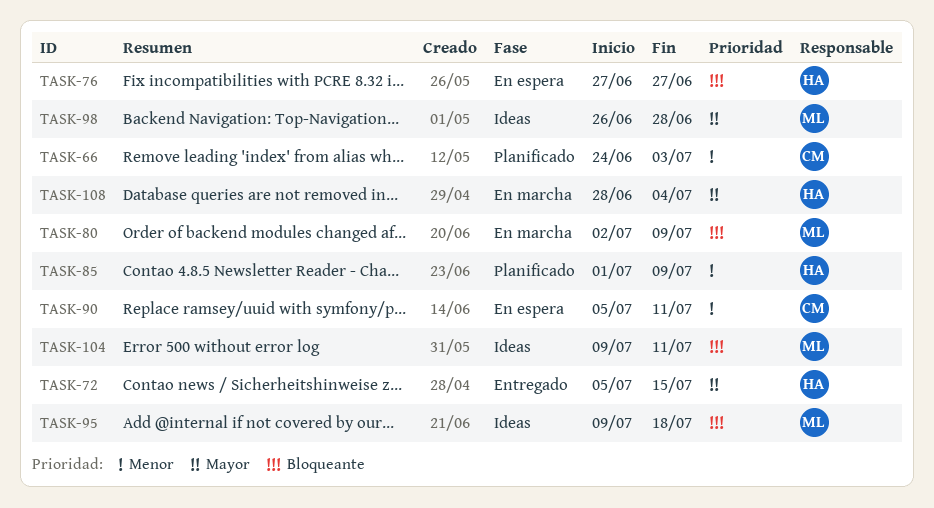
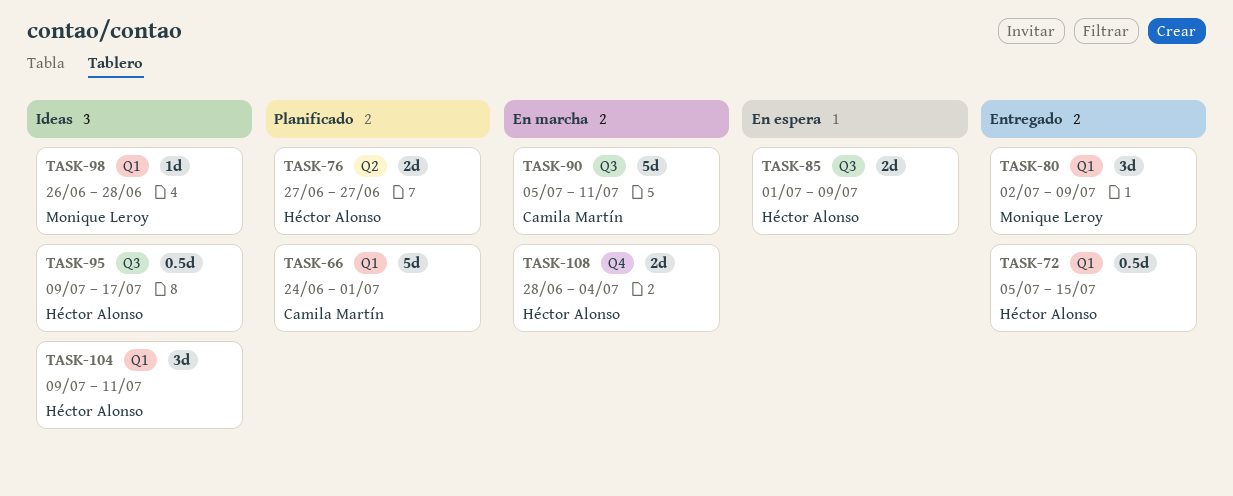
TASK-66, due: Jul 3 -> Jul 1
TASK-76, status: En espera -> Planificado
TASK-80, status: En marcha -> Entregado
TASK-85, status: Planificado -> En espera
TASK-90, status: En espera -> En marcha
TASK-95, owner: Monique Leroy -> Héctor Alonso
TASK-95, due: Jul 18 -> Jul 17
TASK-104, owner: Monique Leroy -> Héctor Alonso

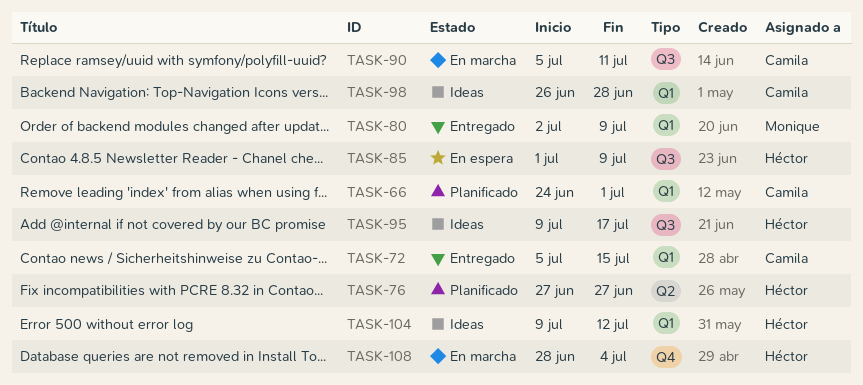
TASK-72, owner: Héctor Alonso -> Camila Martín
TASK-98, owner: Monique Leroy -> Camila Martín
TASK-104, due: Jul 11 -> Jul 12

